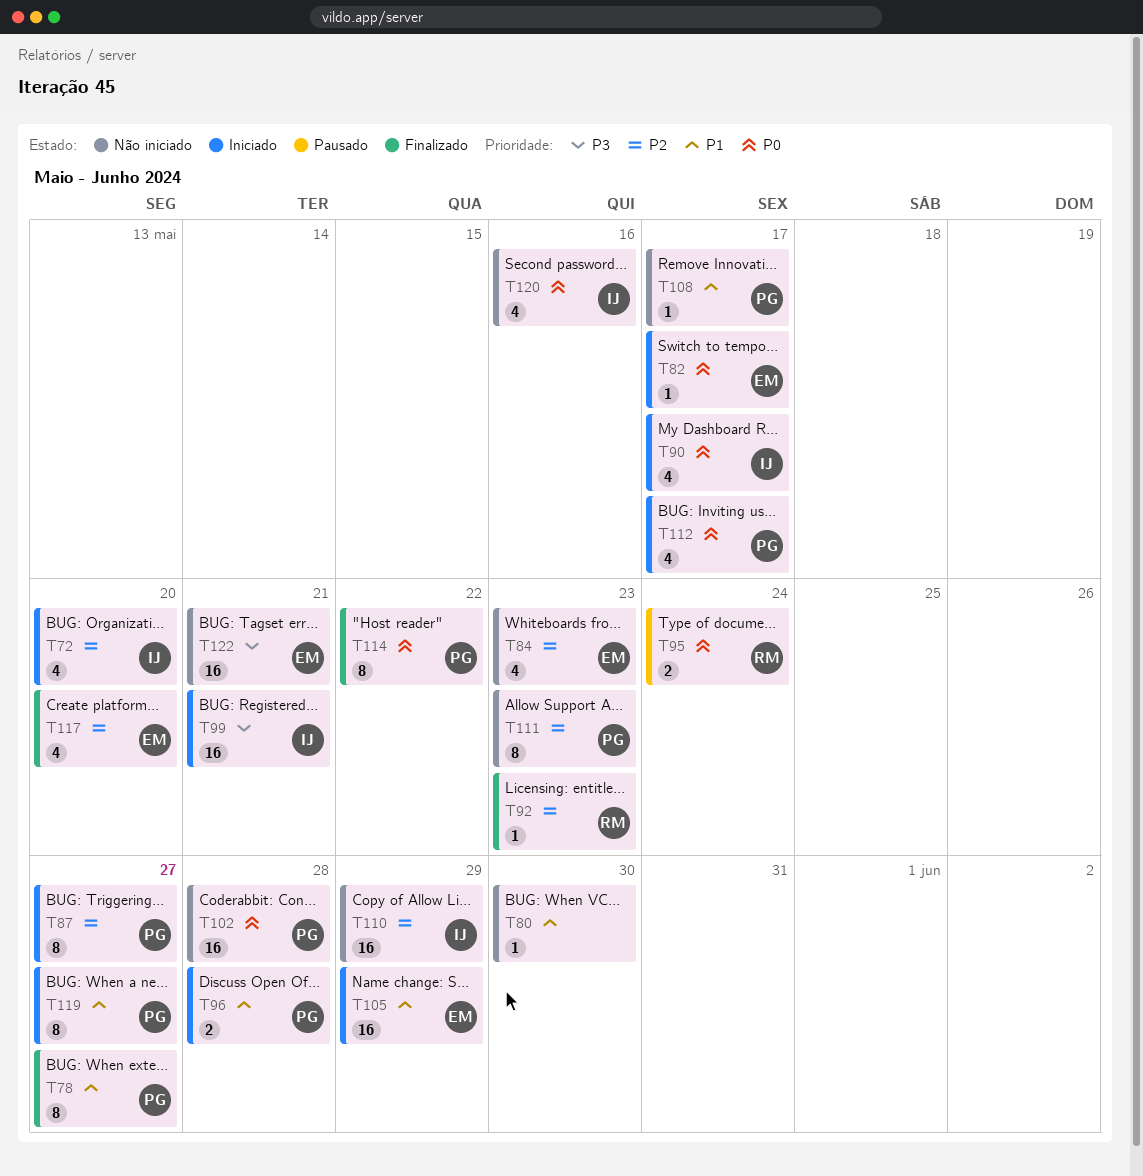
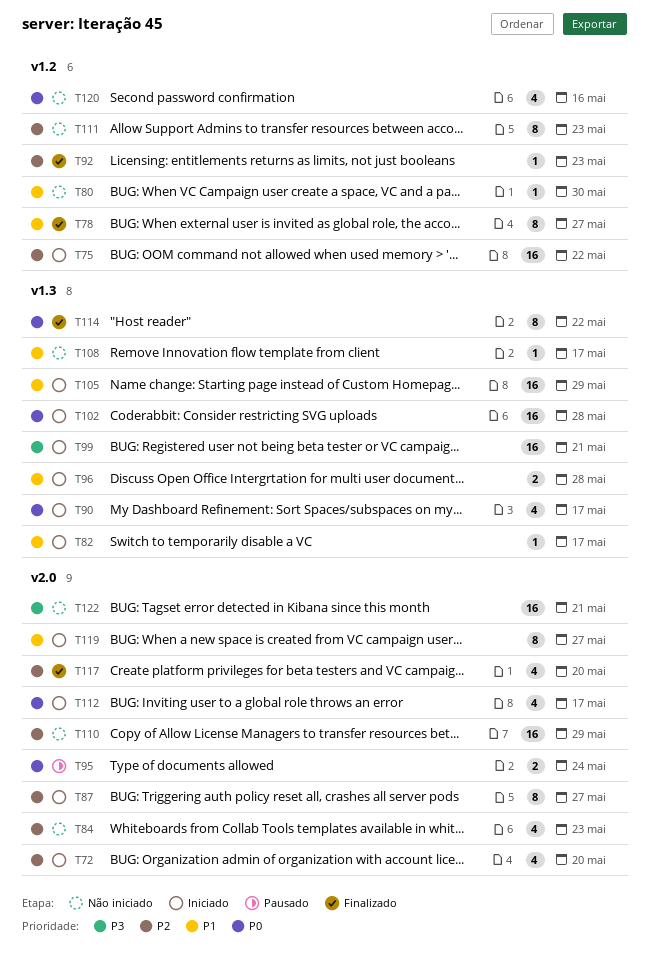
T75: none -> present
T82, priority: P0 -> P1
T102, status: Não iniciado -> Iniciado

